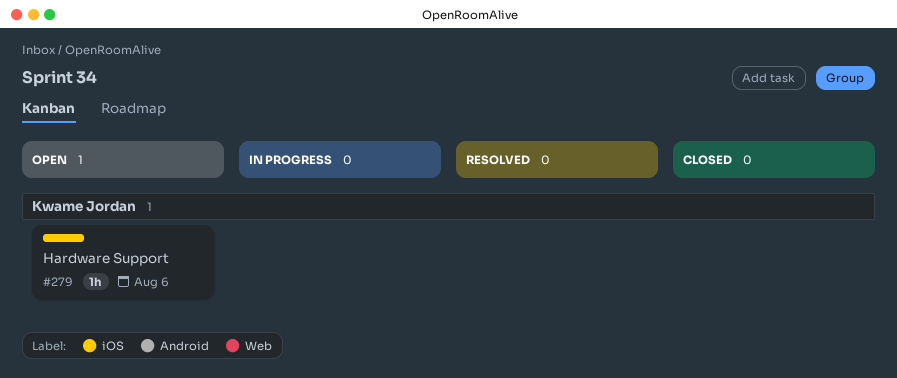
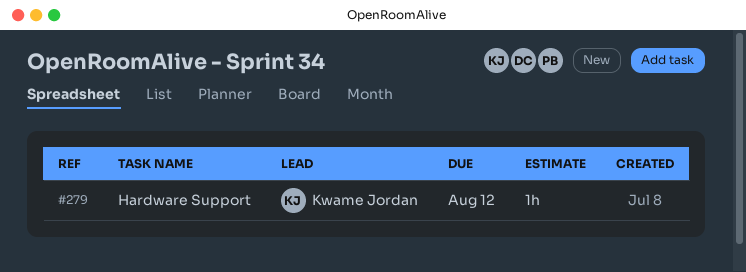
#279, due: Aug 6 -> Aug 12

